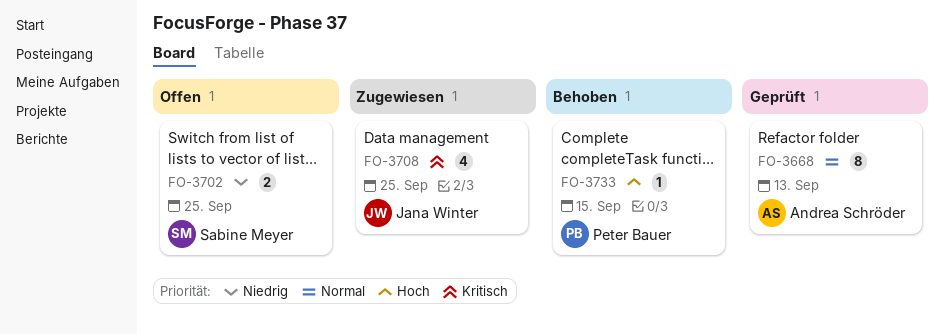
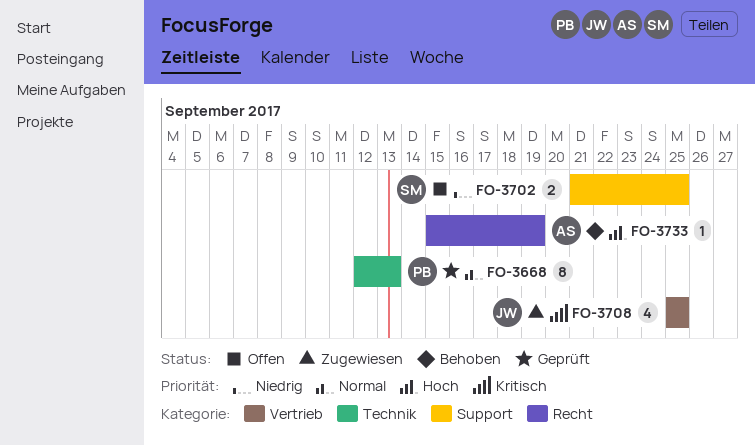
FO-3668, owner: Andrea Schröder -> Peter Bauer
FO-3733, owner: Peter Bauer -> Andrea Schröder
FO-3733, due: Sep 15 -> Sep 19

